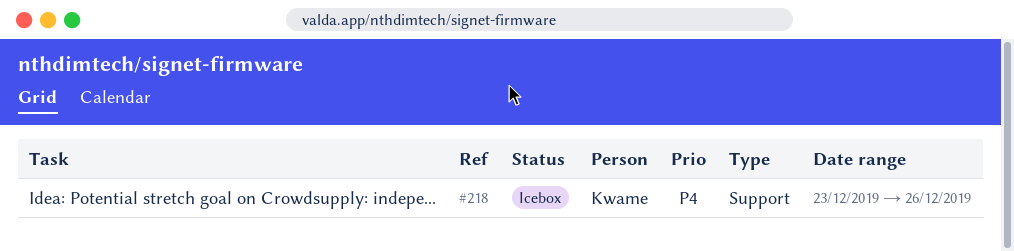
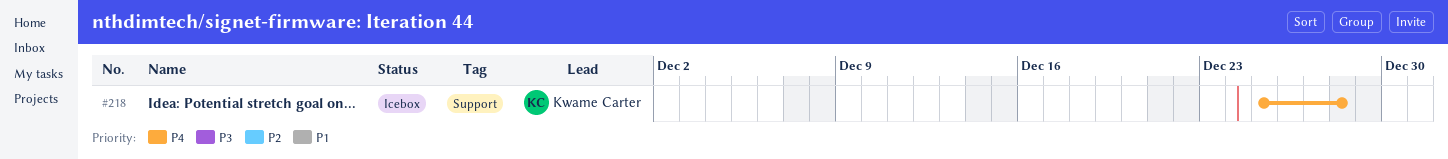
#218, start: Dec 23 -> Dec 25
#218, due: Dec 26 -> Dec 28

